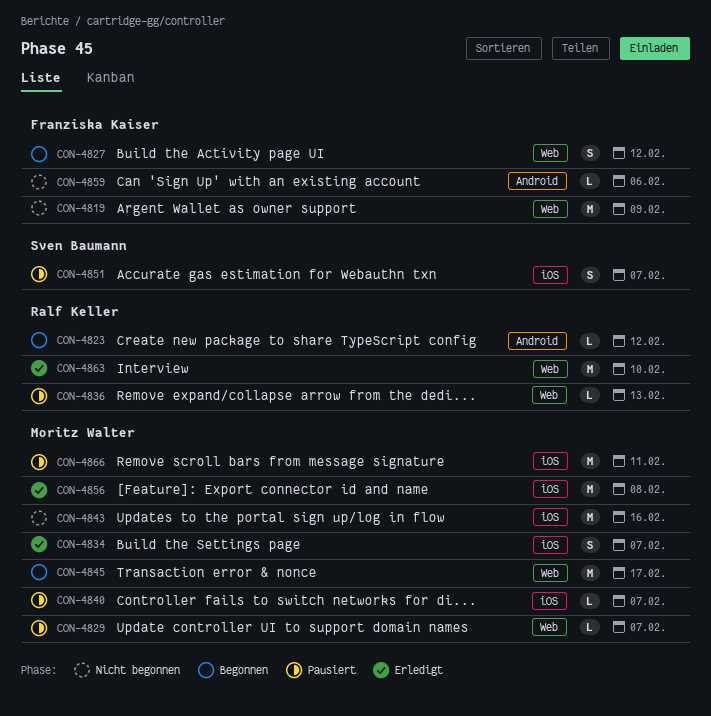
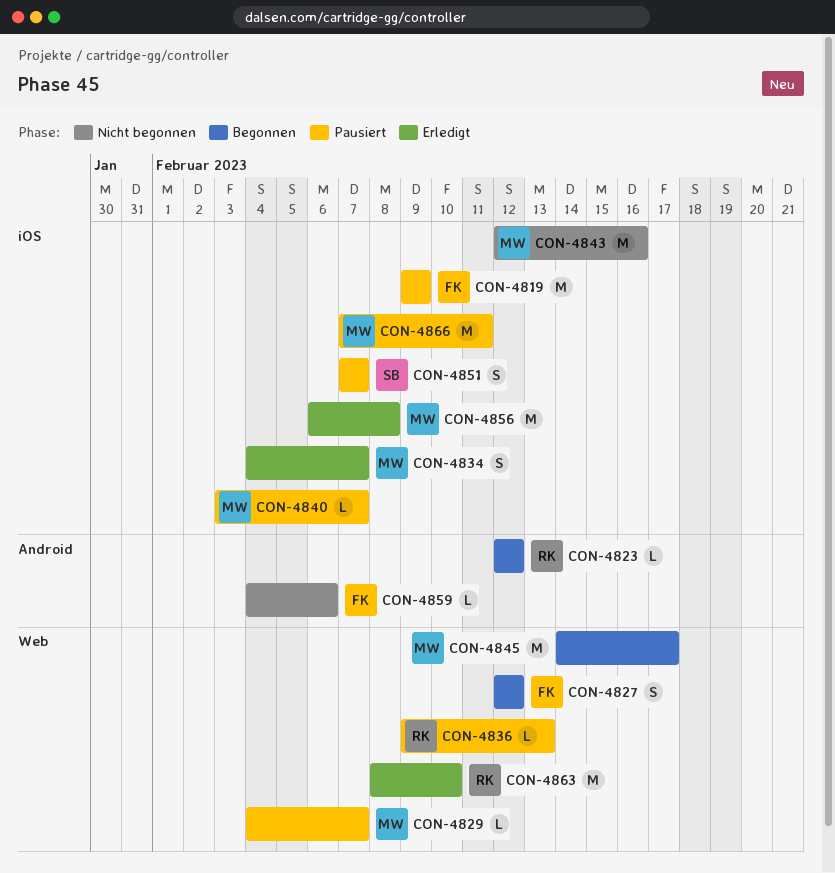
CON-4819, status: Nicht begonnen -> Pausiert
CON-4819, label: Web -> iOS

